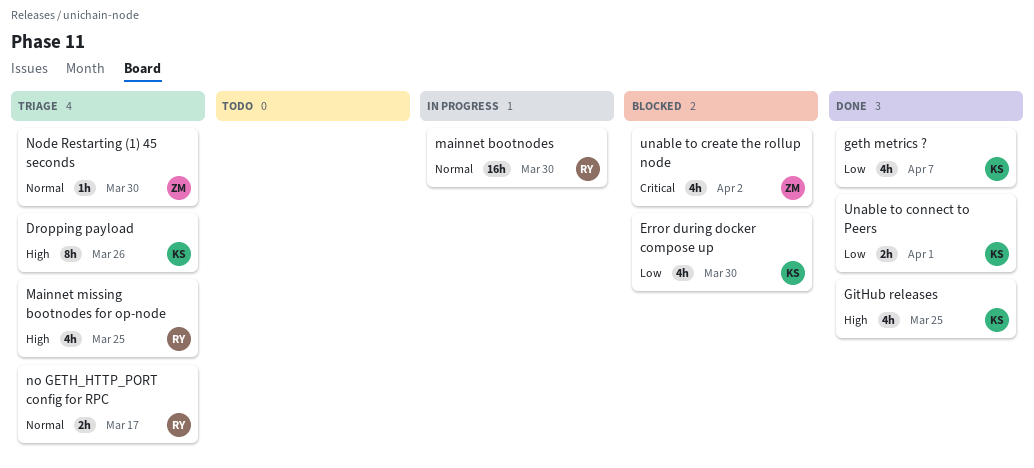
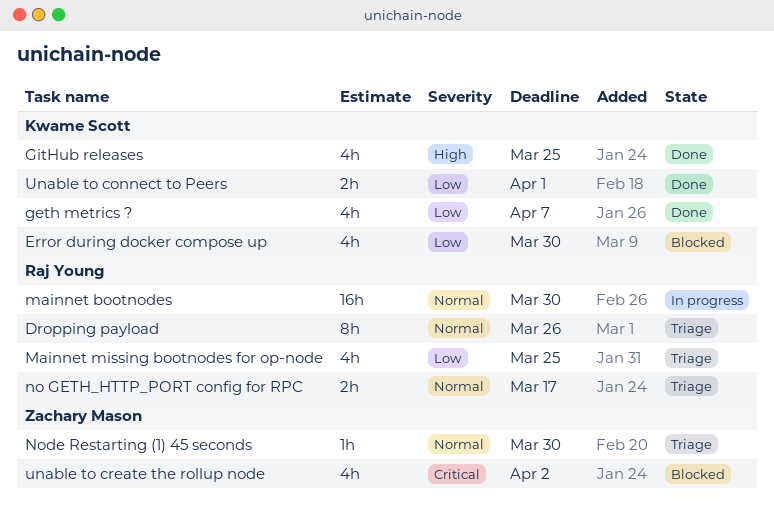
Dropping payload, owner: Kwame Scott -> Raj Young
Dropping payload, priority: High -> Normal
Mainnet missing bootnodes for op-node, priority: High -> Low

